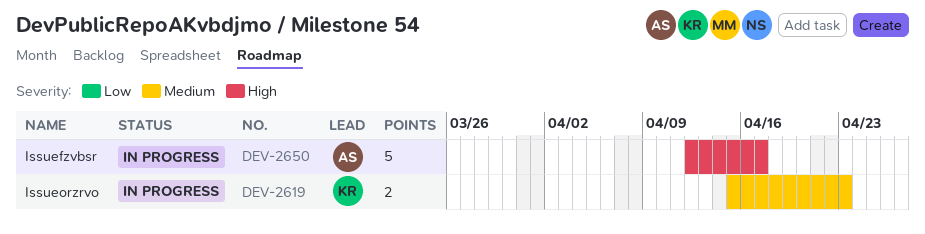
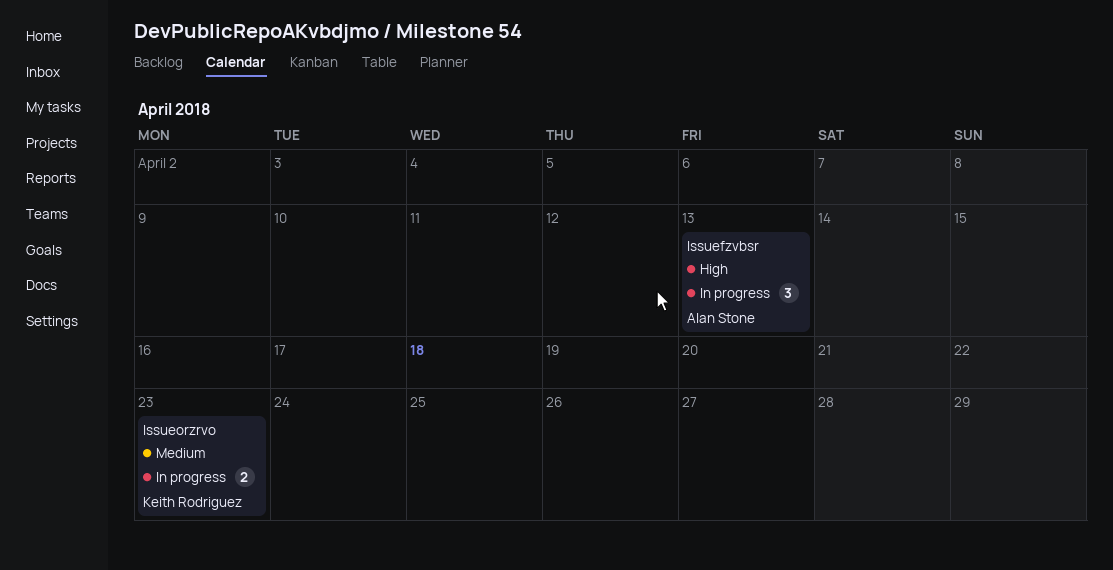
Issuefzvbsr, estimate: 5 -> 3
Issuefzvbsr, due: Apr 17 -> Apr 13

